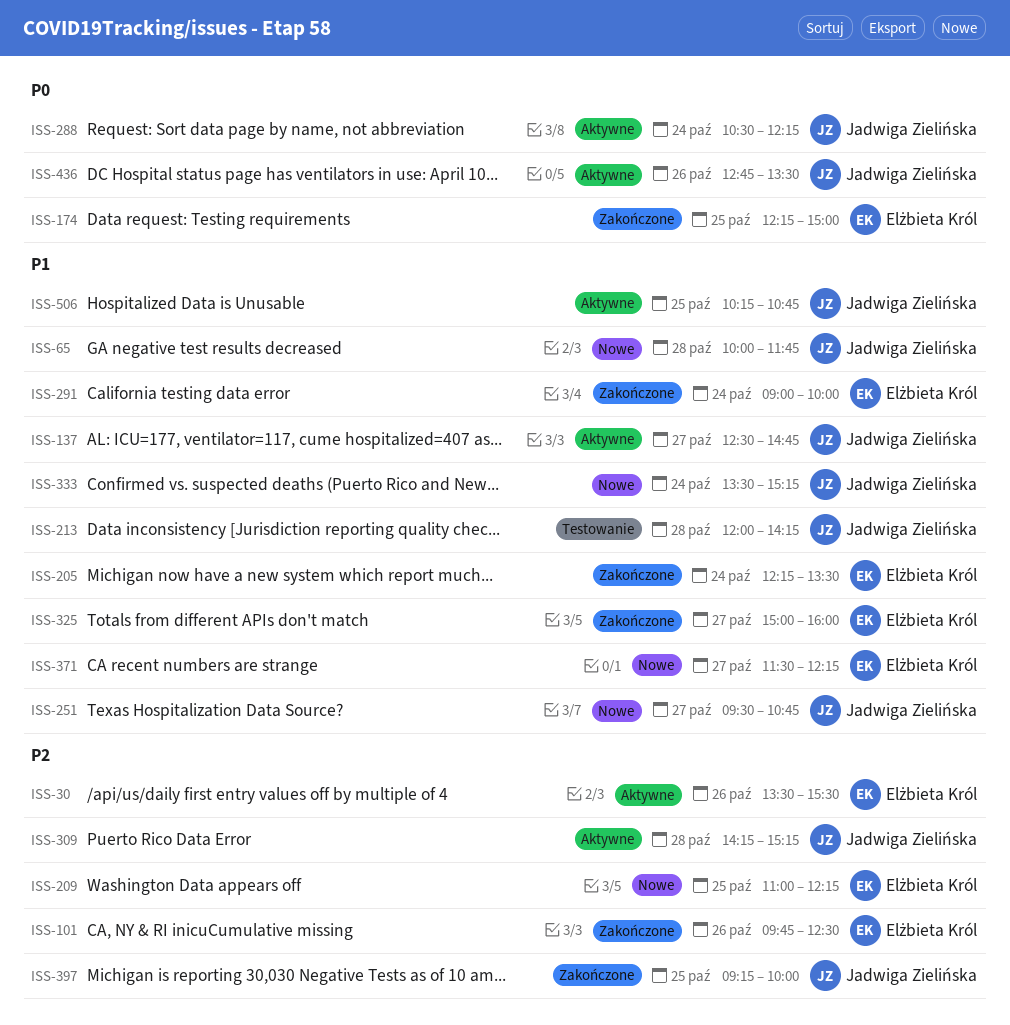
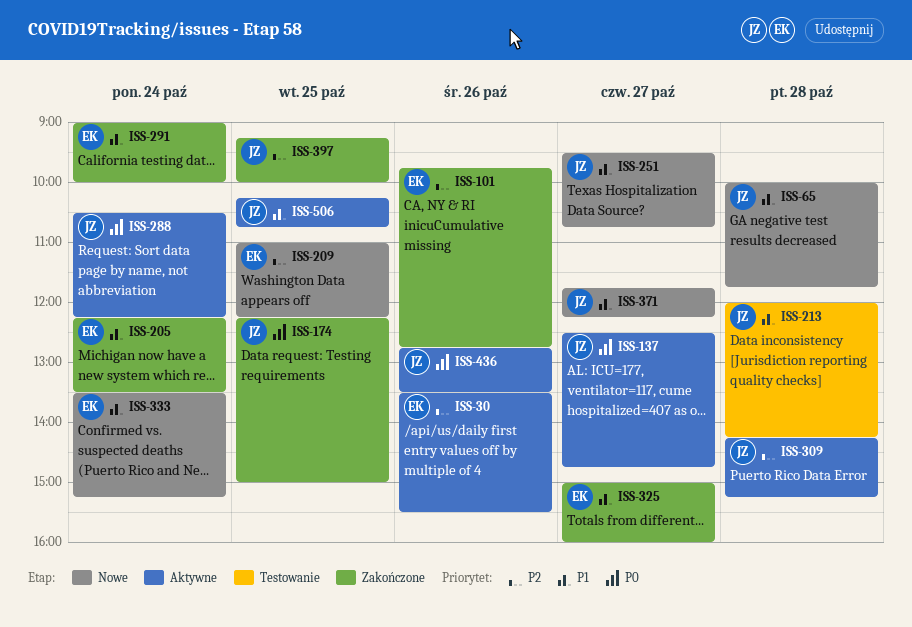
ISS-101, ends: 12:30 -> 12:45
ISS-137, priority: P1 -> P0
ISS-174, owner: Elżbieta Król -> Jadwiga Zielińska
ISS-333, owner: Jadwiga Zielińska -> Elżbieta Król
ISS-371, owner: Elżbieta Król -> Jadwiga Zielińska
ISS-371, begins: 11:30 -> 11:45

